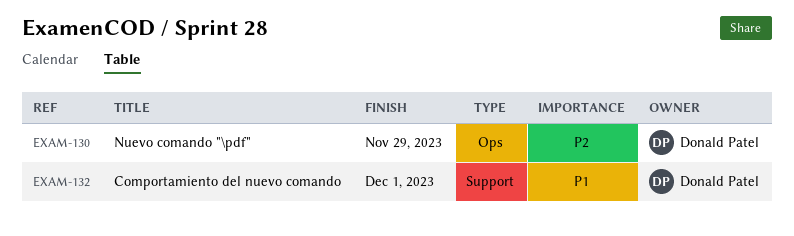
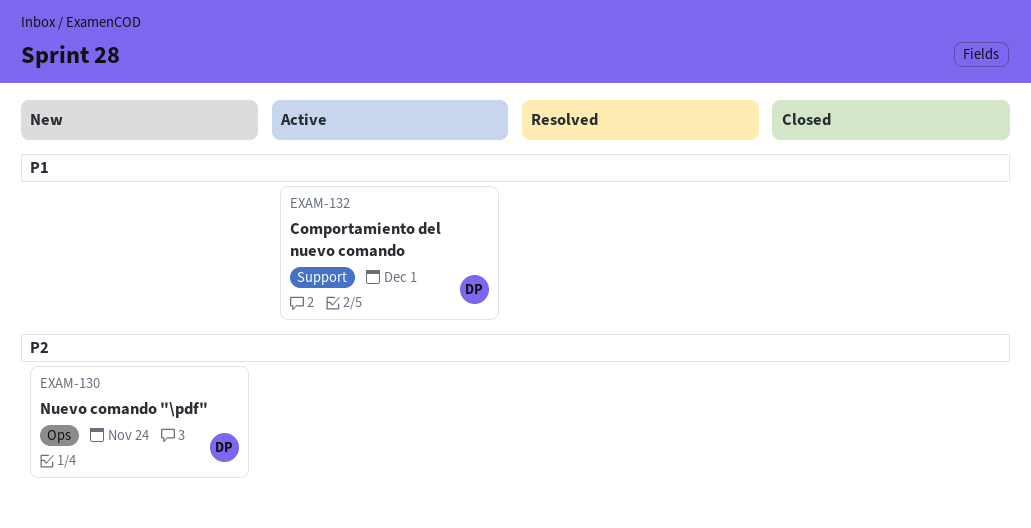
EXAM-130, due: Nov 29 -> Nov 24

